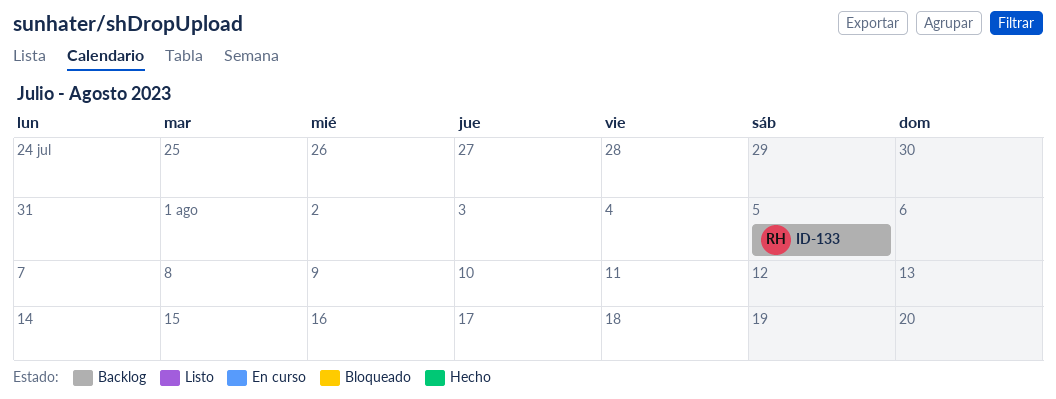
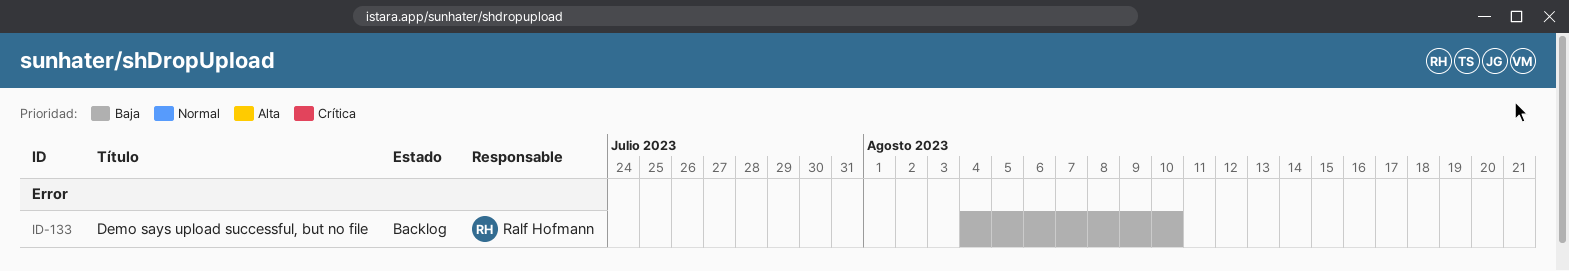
ID-133, start: Aug 5 -> Aug 4
ID-133, due: Aug 5 -> Aug 10

